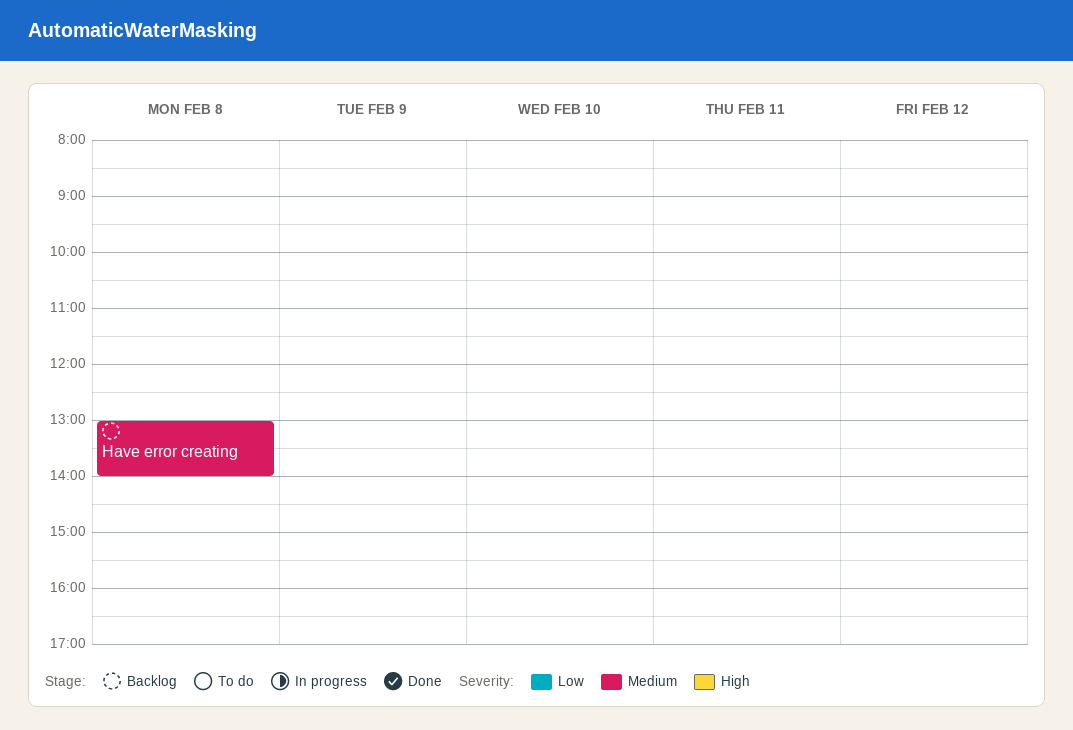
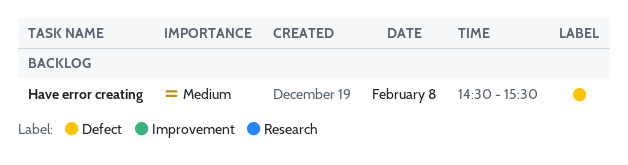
Have error creating, begins: 13:00 -> 14:30
Have error creating, ends: 14:00 -> 15:30

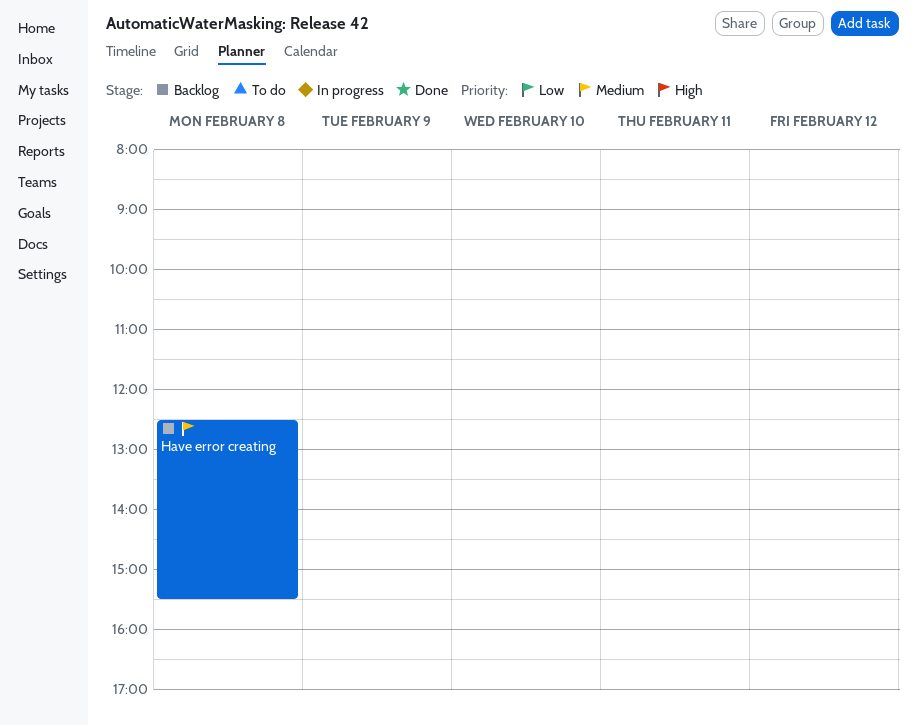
Have error creating, begins: 14:30 -> 12:30

